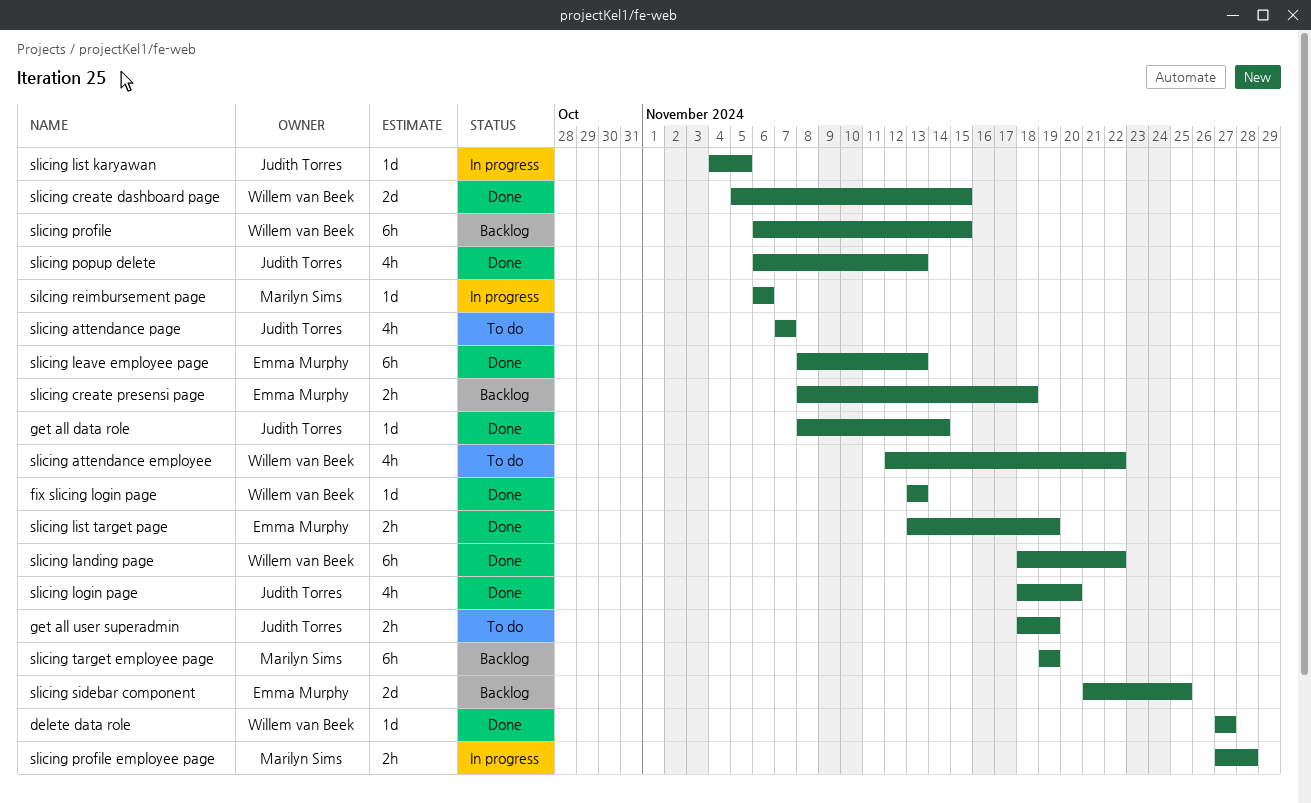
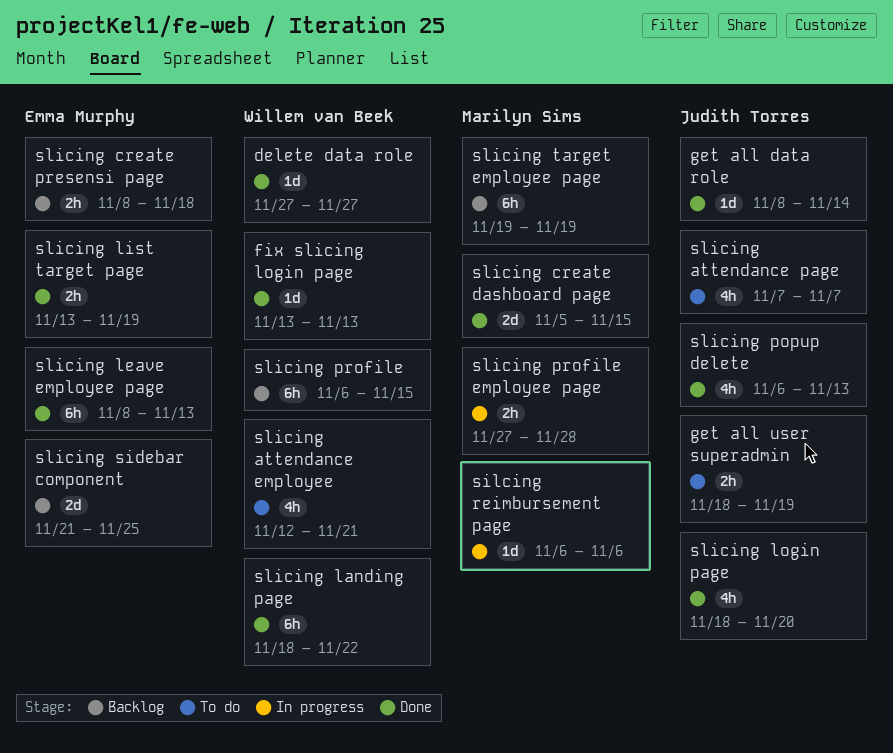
slicing attendance employee, due: Nov 22 -> Nov 21
slicing create dashboard page, owner: Willem van Beek -> Marilyn Sims
slicing list karyawan: present -> none

